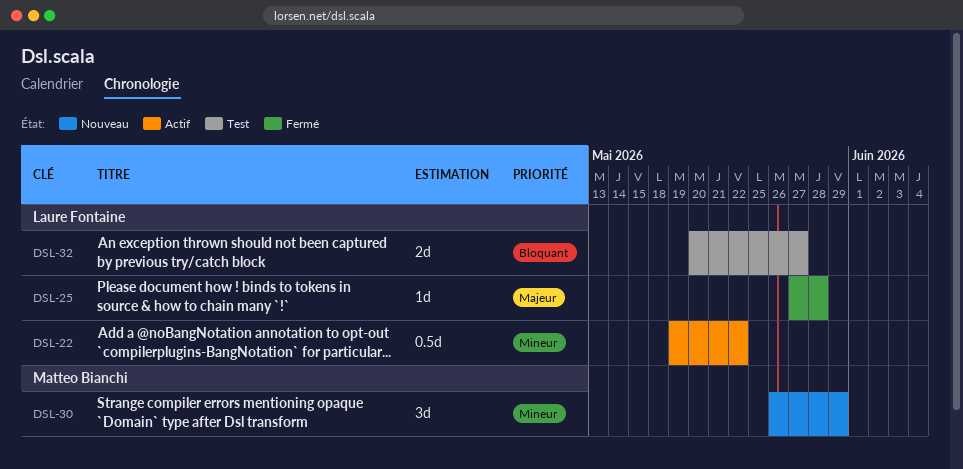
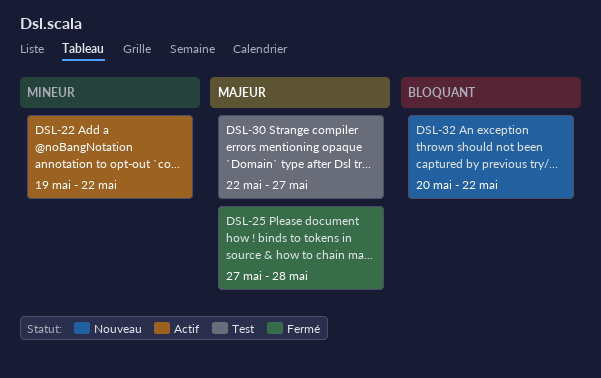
DSL-30, status: Nouveau -> Test
DSL-30, priority: Mineur -> Majeur
DSL-30, start: May 26 -> May 22
DSL-30, due: May 29 -> May 27
DSL-32, status: Test -> Nouveau
DSL-32, due: May 27 -> May 22

